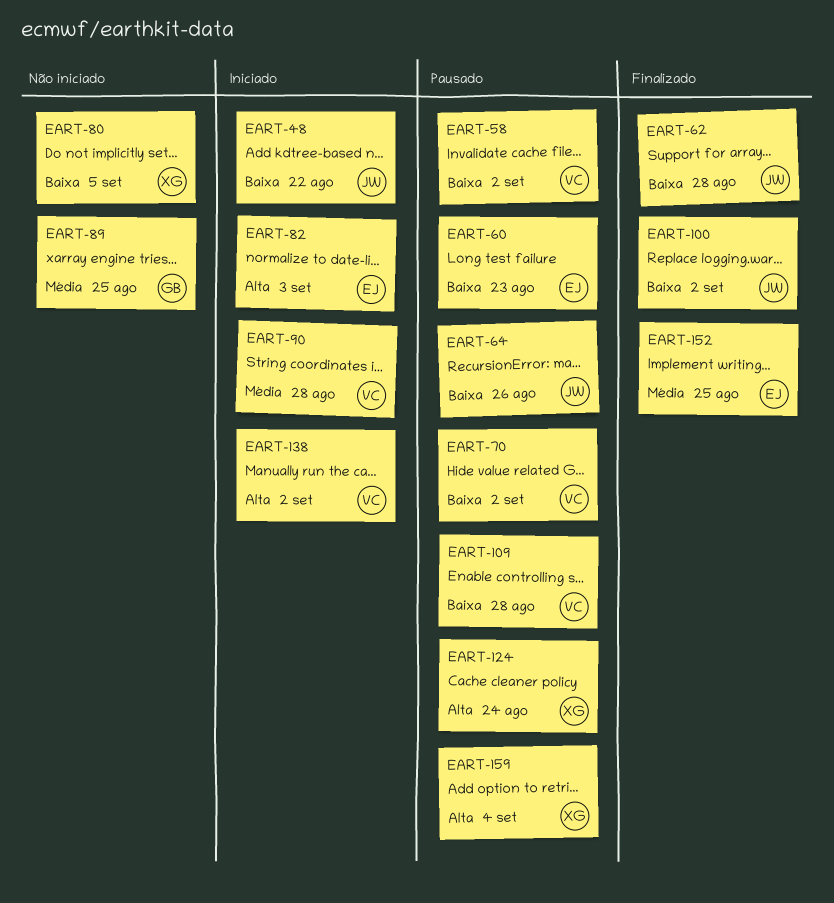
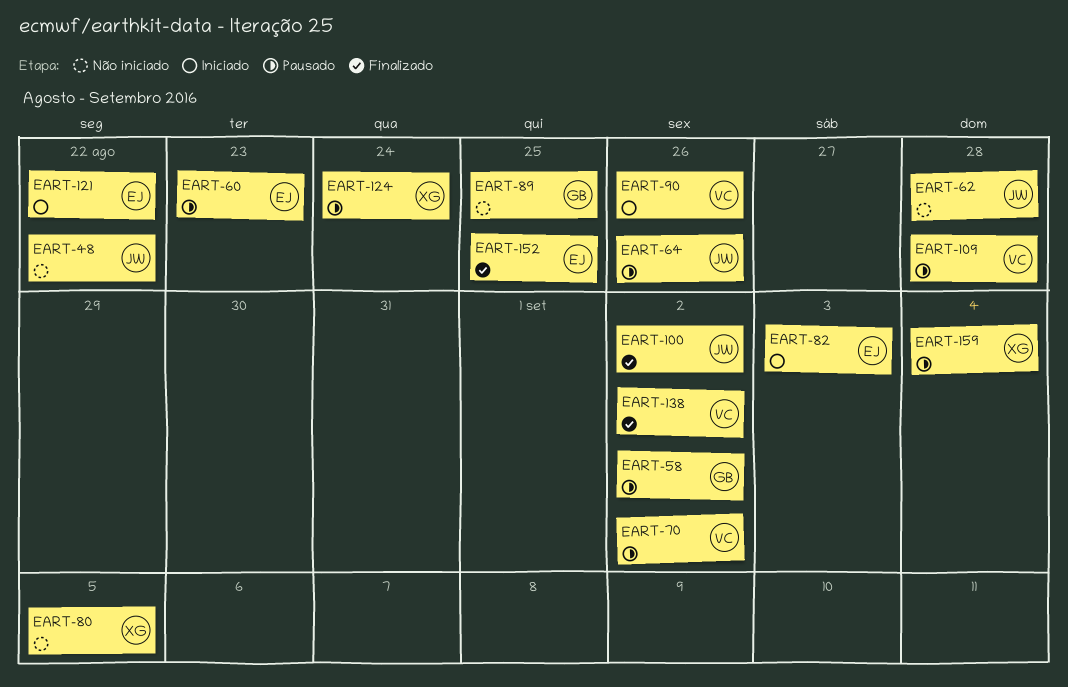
EART-48, status: Iniciado -> Não iniciado
EART-58, owner: VC -> GB
EART-62, status: Finalizado -> Não iniciado
EART-90, due: Aug 28 -> Aug 26
EART-121: none -> present
EART-138, status: Iniciado -> Finalizado

